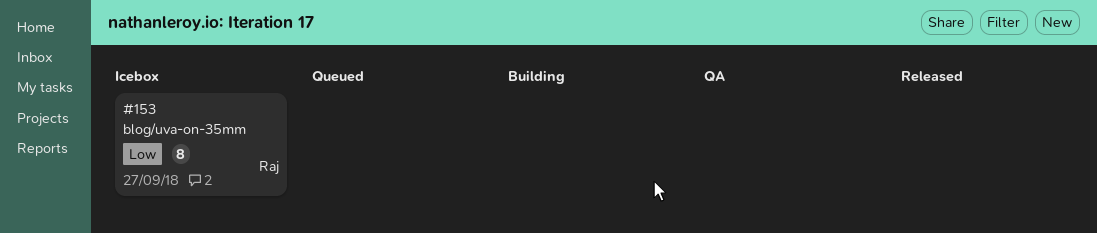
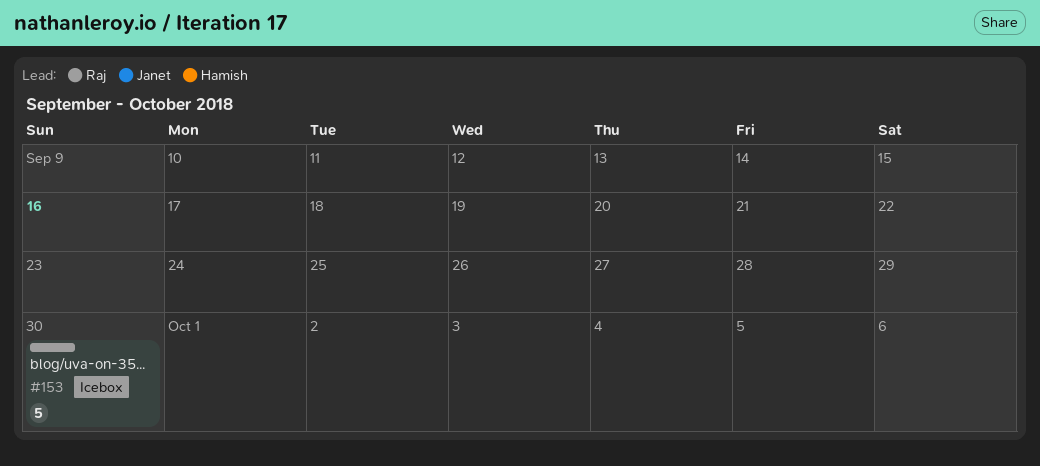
#153, estimate: 8 -> 5
#153, due: Sep 27 -> Sep 30

